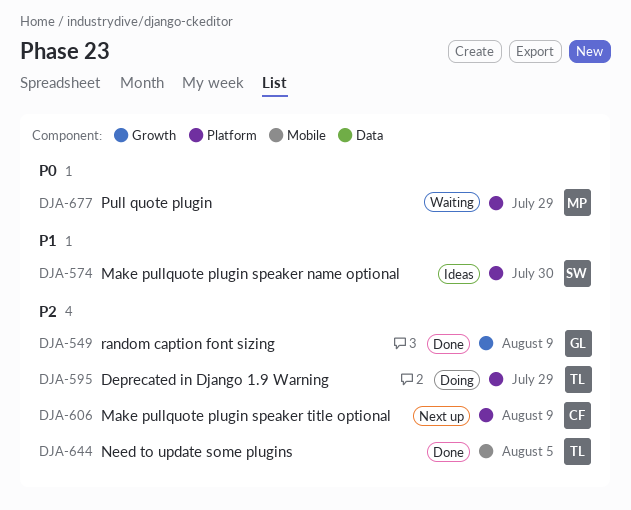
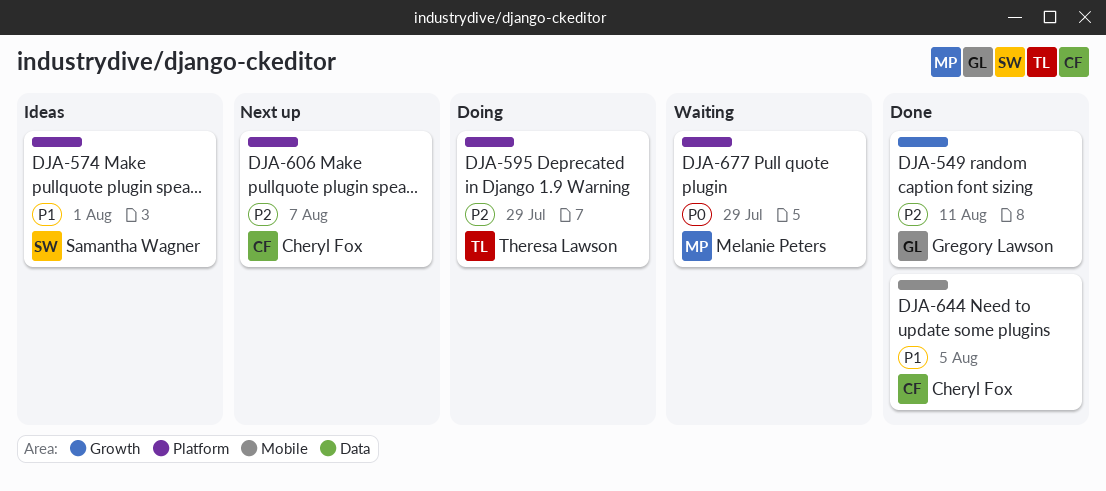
DJA-549, due: Aug 9 -> Aug 11
DJA-574, due: Jul 30 -> Aug 1
DJA-606, due: Aug 9 -> Aug 7
DJA-644, owner: Theresa Lawson -> Cheryl Fox
DJA-644, priority: P2 -> P1

